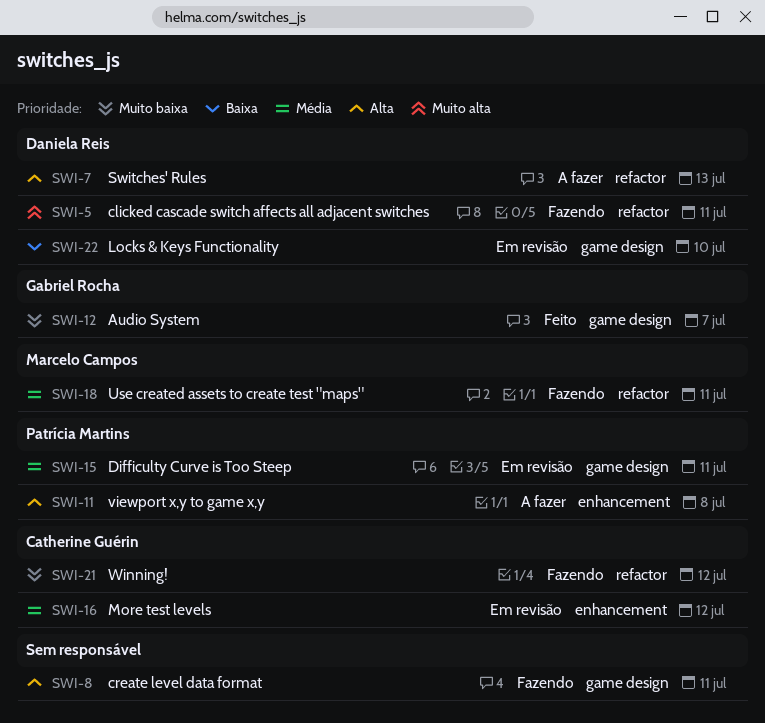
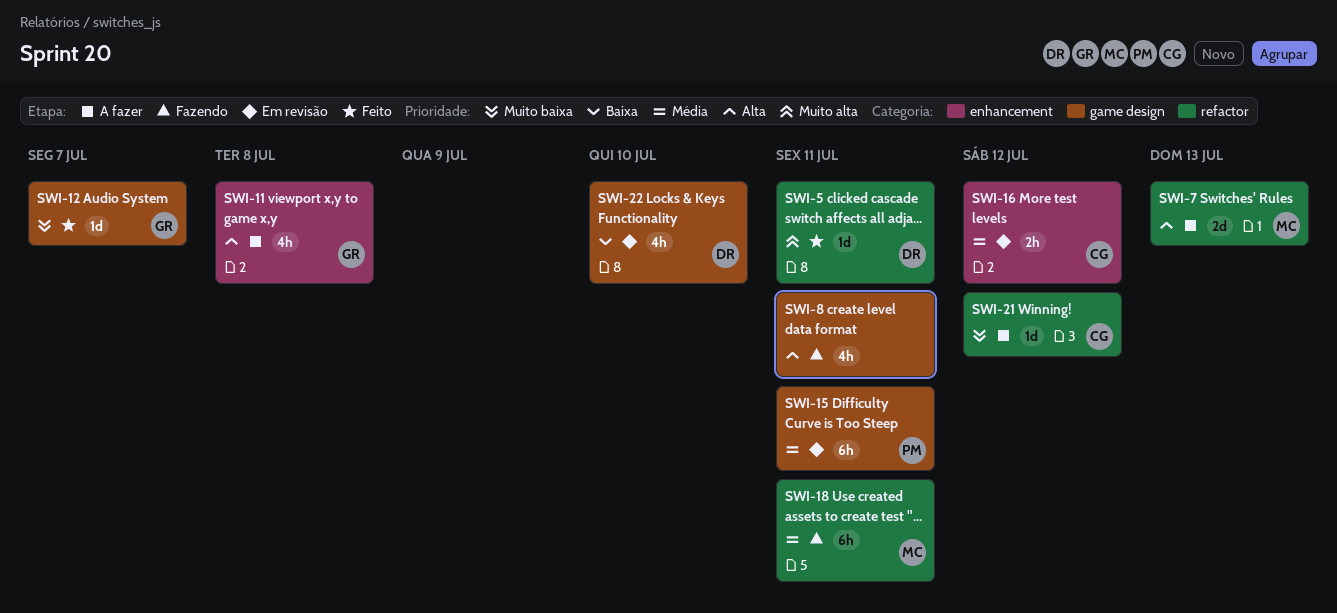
SWI-5, status: Fazendo -> Feito
SWI-7, owner: Daniela Reis -> Marcelo Campos
SWI-11, owner: Patrícia Martins -> Gabriel Rocha
SWI-21, status: Fazendo -> A fazer

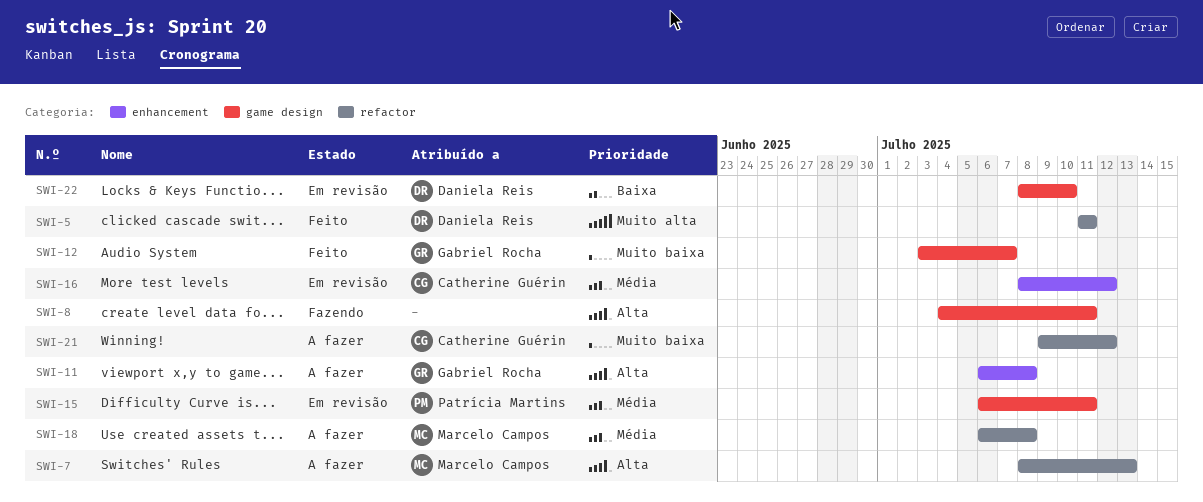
SWI-18, status: Fazendo -> A fazer
SWI-18, due: Jul 11 -> Jul 8

